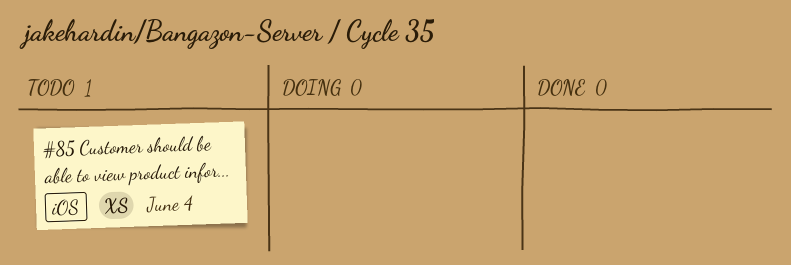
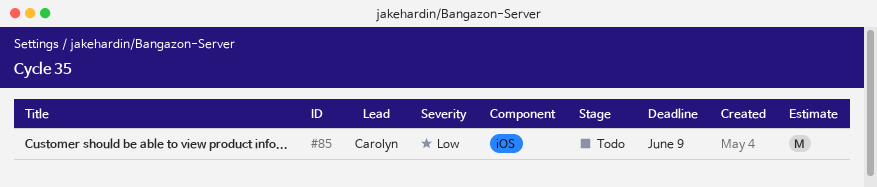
#85, estimate: XS -> M
#85, due: Jun 4 -> Jun 9

